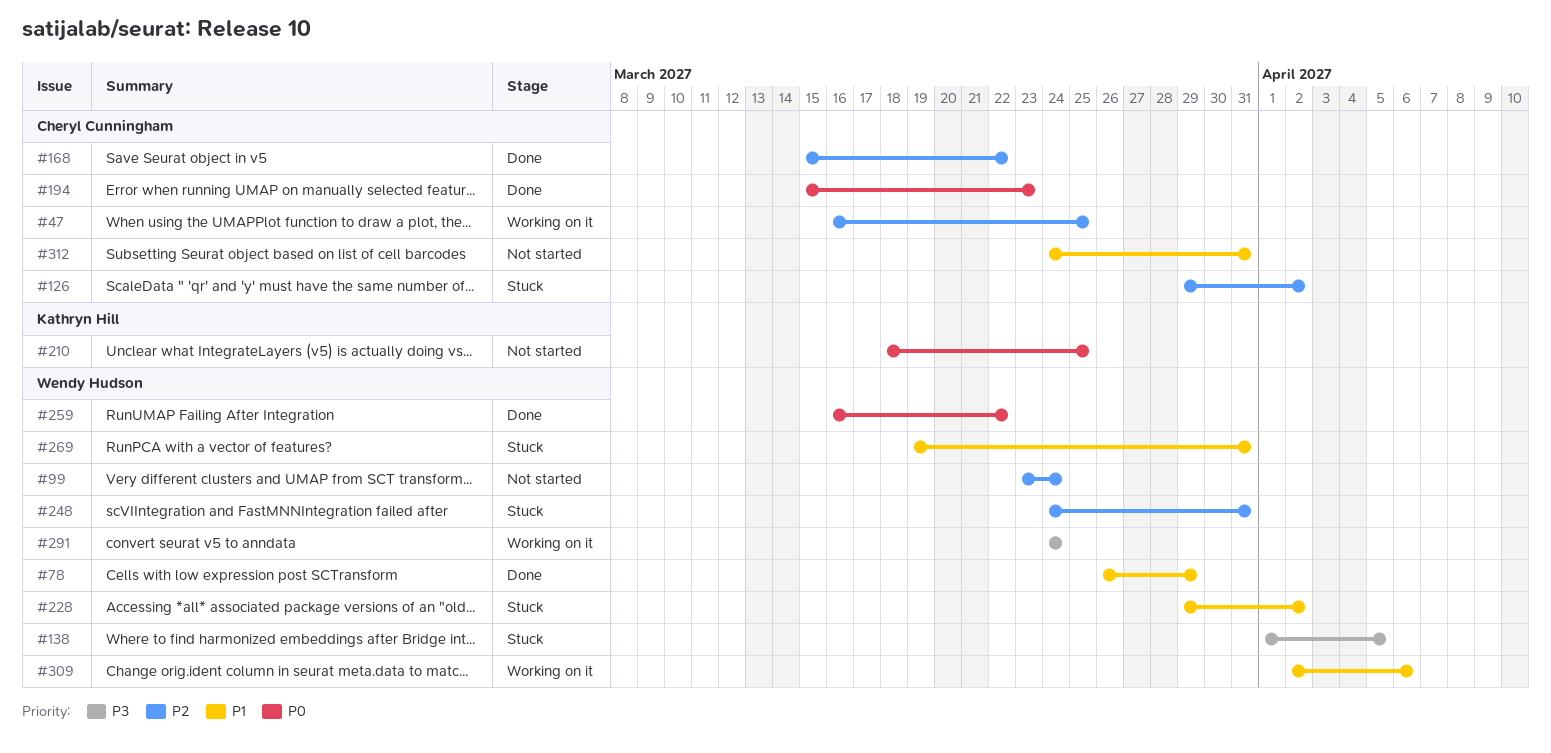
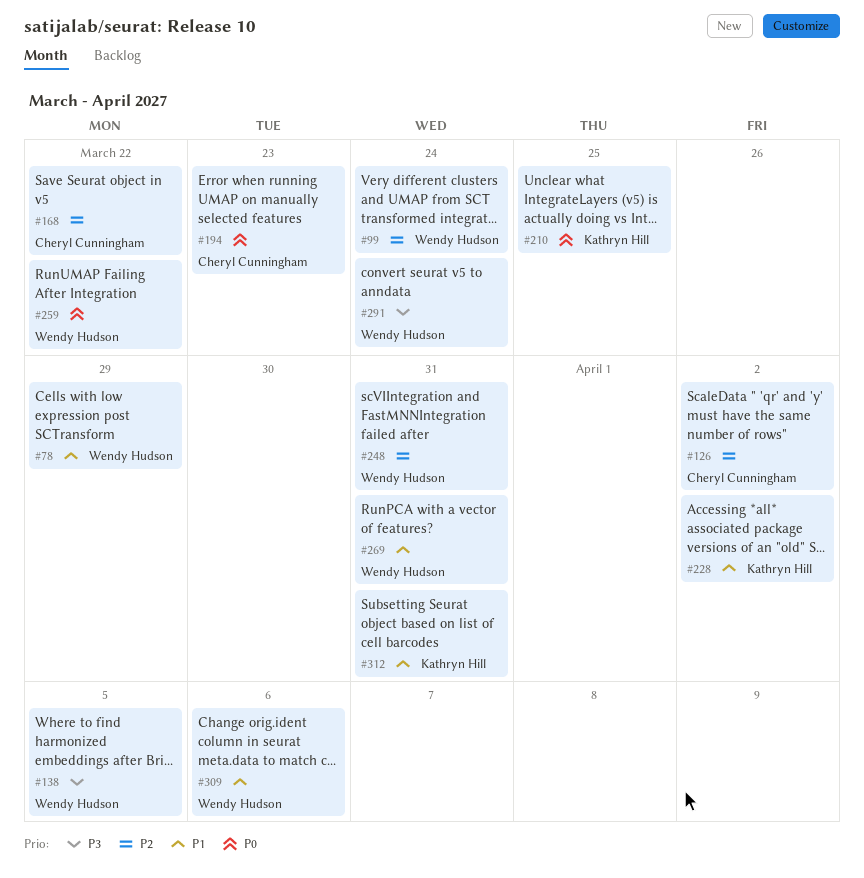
#47: present -> none
#228, owner: Wendy Hudson -> Kathryn Hill
#312, owner: Cheryl Cunningham -> Kathryn Hill

